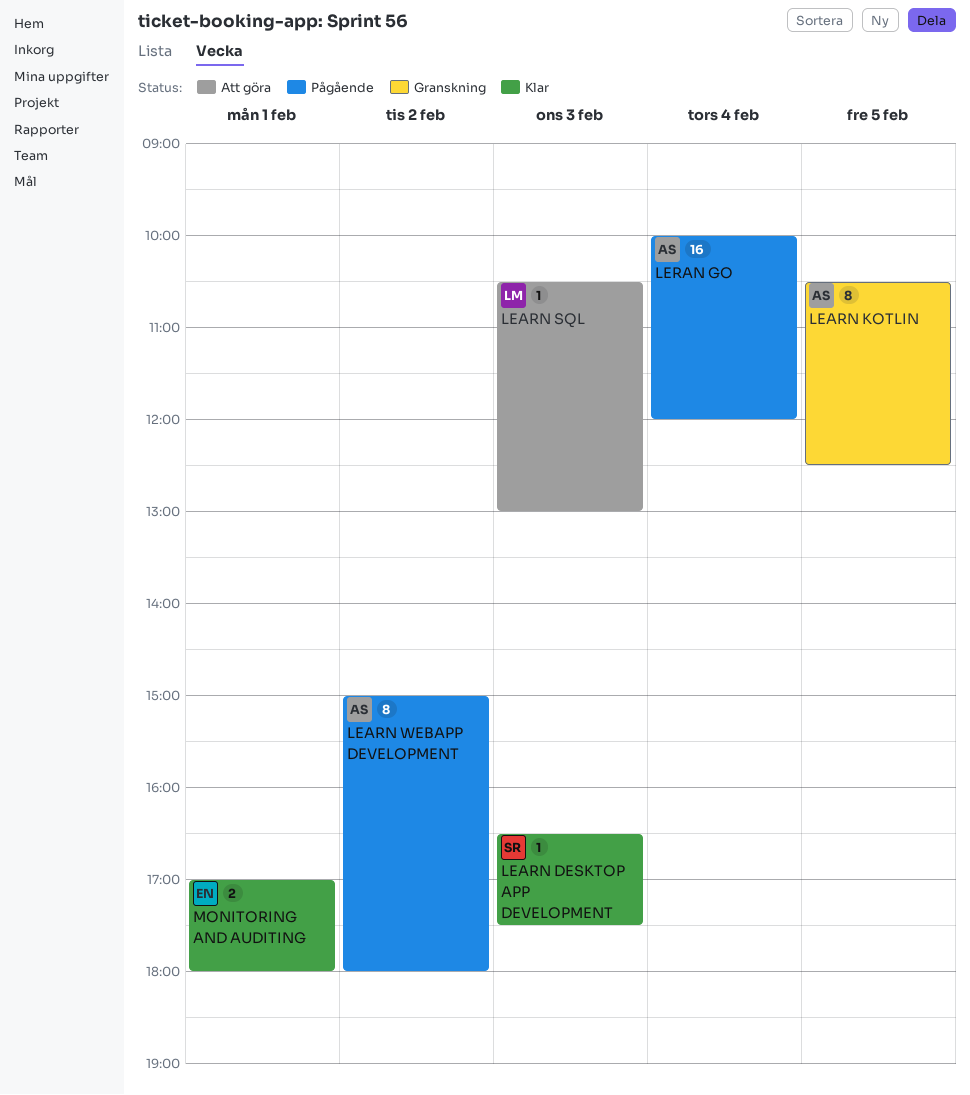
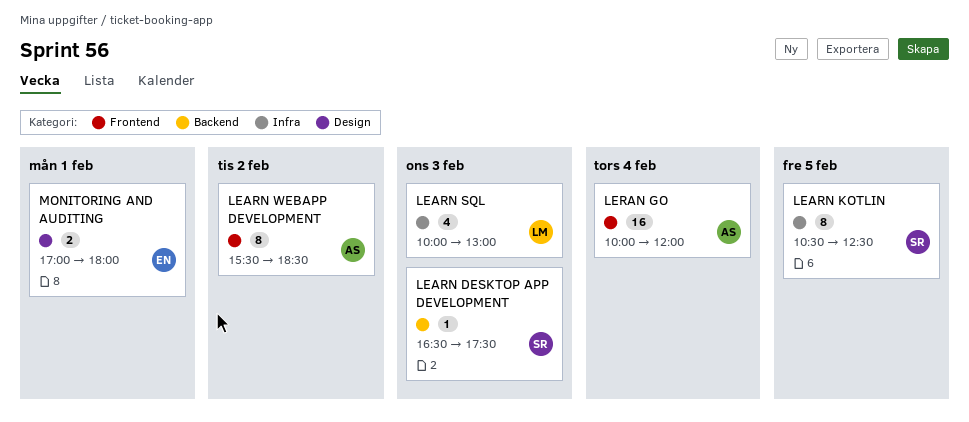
LEARN KOTLIN, owner: AS -> SR
LEARN SQL, estimate: 1 -> 4
LEARN SQL, begins: 10:30 -> 10:00
LEARN WEBAPP DEVELOPMENT, begins: 15:00 -> 15:30
LEARN WEBAPP DEVELOPMENT, ends: 18:00 -> 18:30

